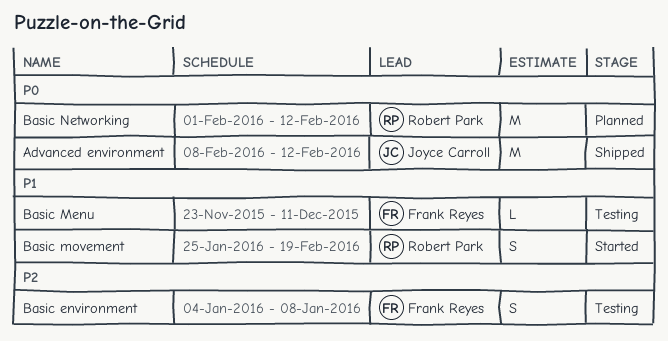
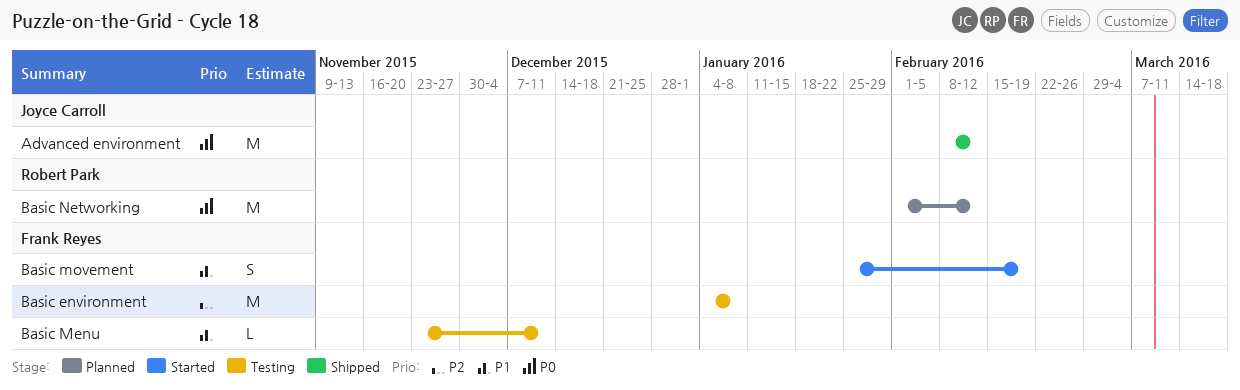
Basic environment, estimate: S -> M
Basic movement, owner: Robert Park -> Frank Reyes

